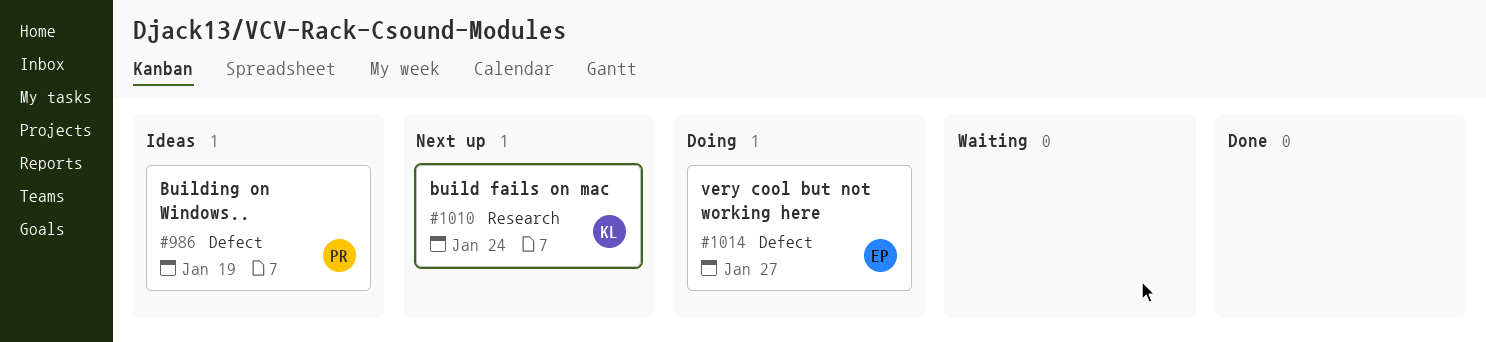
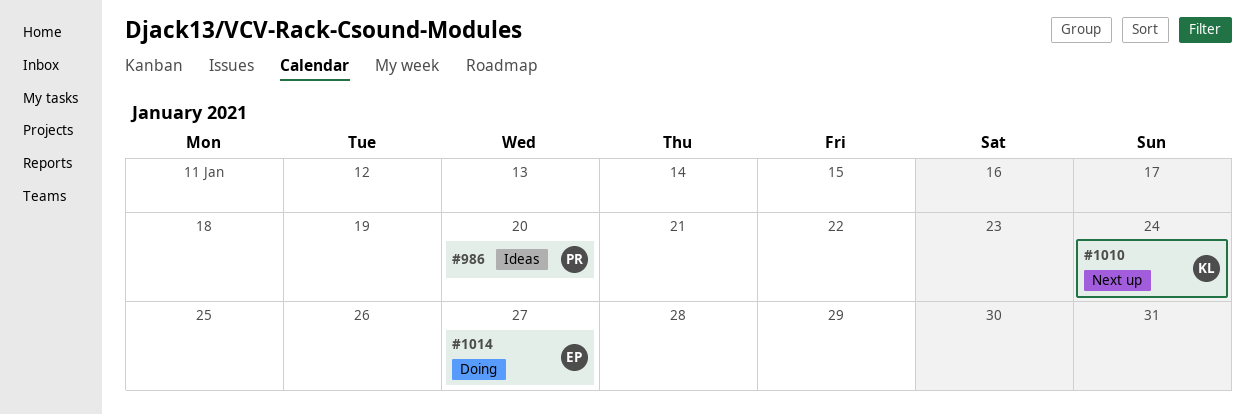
#986, due: Jan 19 -> Jan 20

